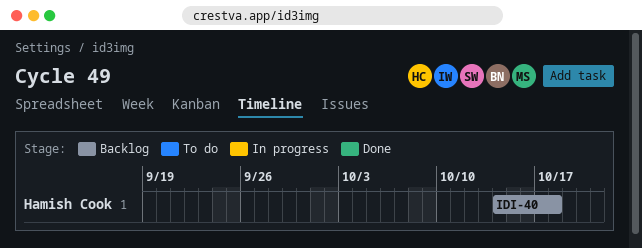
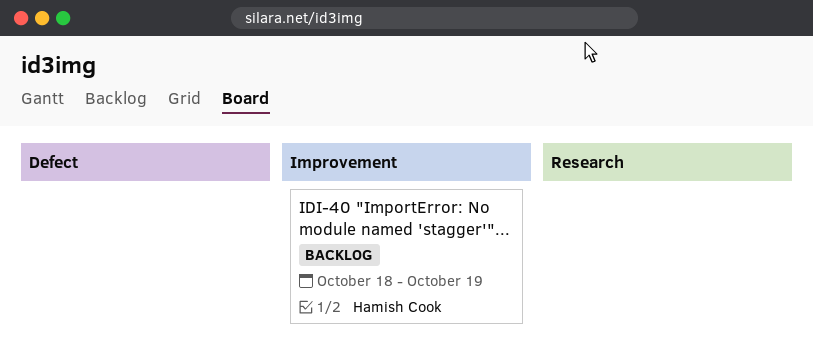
IDI-40, start: Oct 14 -> Oct 18
IDI-40, due: Oct 18 -> Oct 19

